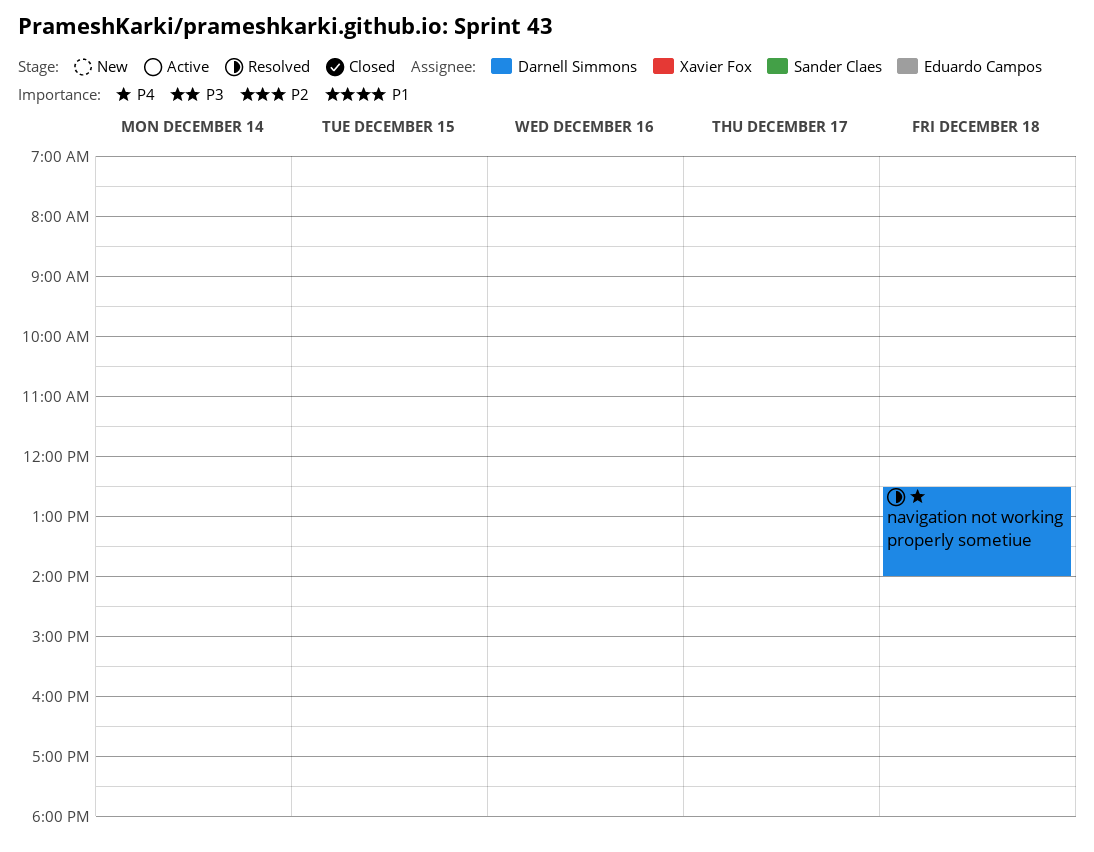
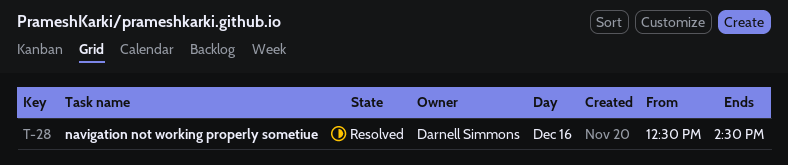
navigation not working properly sometiue, day: Dec 18 -> Dec 16
navigation not working properly sometiue, ends: 14:00 -> 14:30

